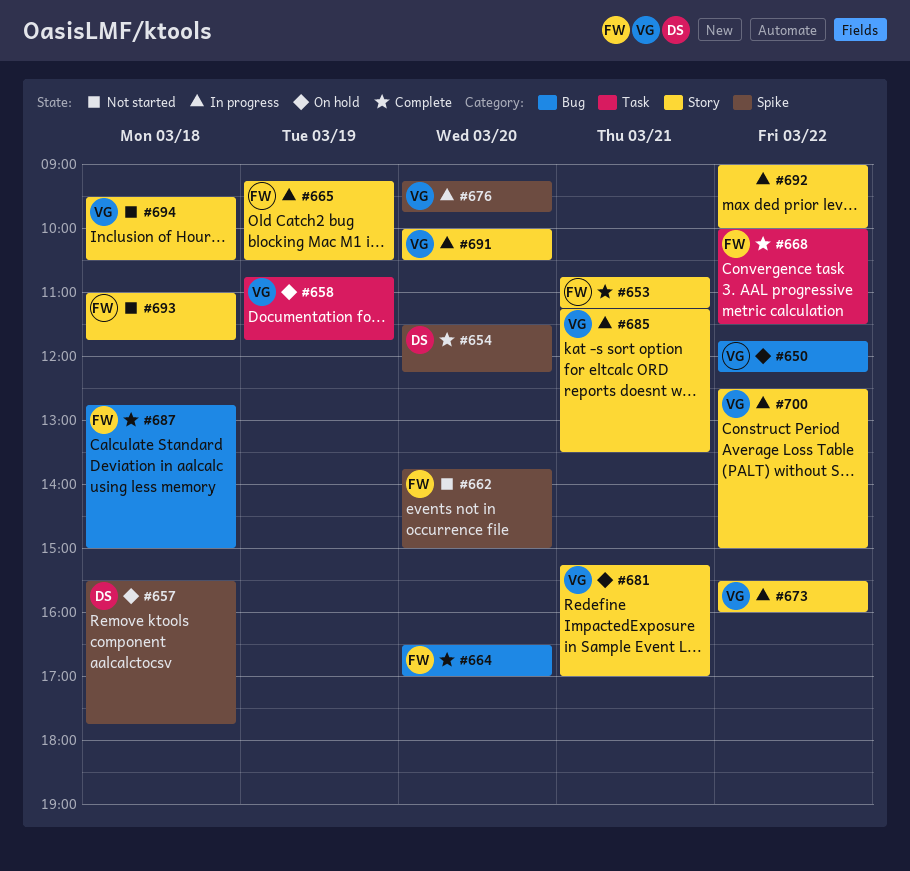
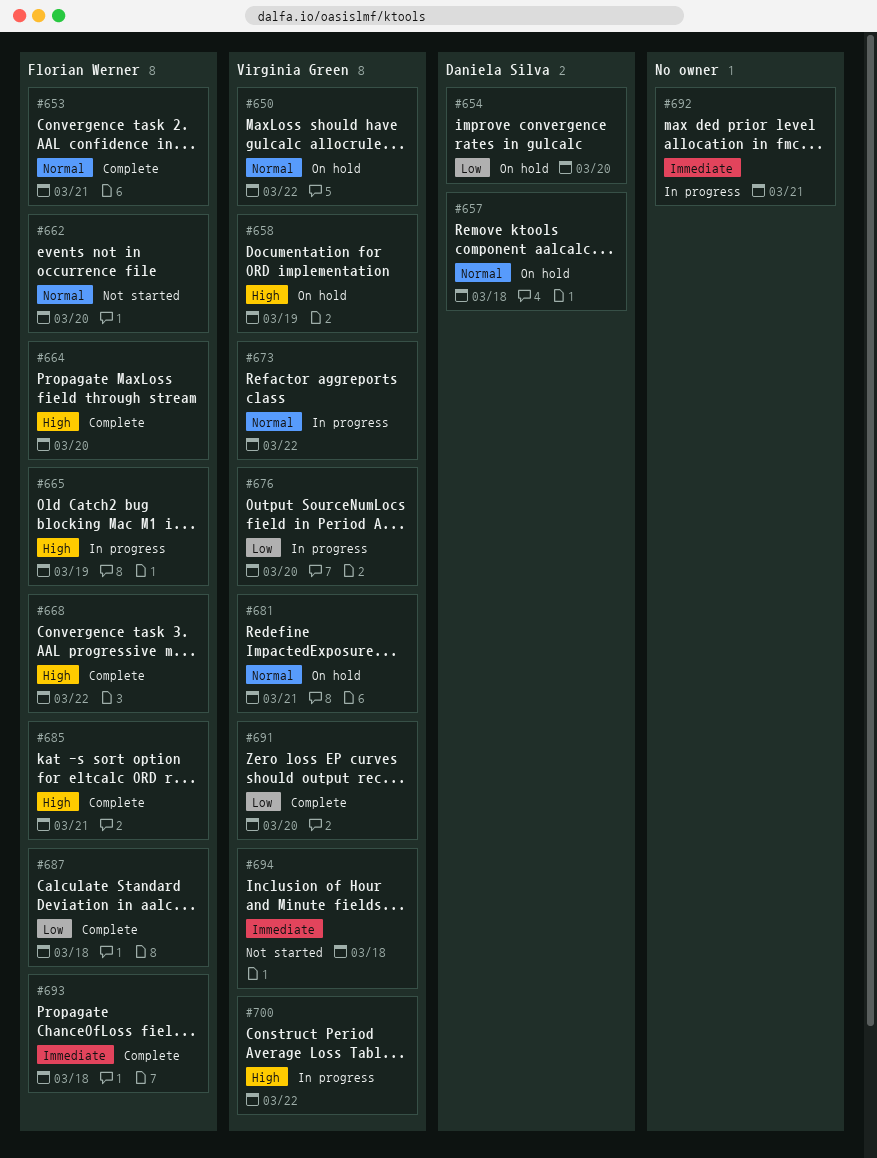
#654, status: Complete -> On hold
#685, status: In progress -> Complete
#685, owner: Virginia Green -> Florian Werner
#691, status: In progress -> Complete
#692, day: Mar 22 -> Mar 21
#693, status: Not started -> Complete

